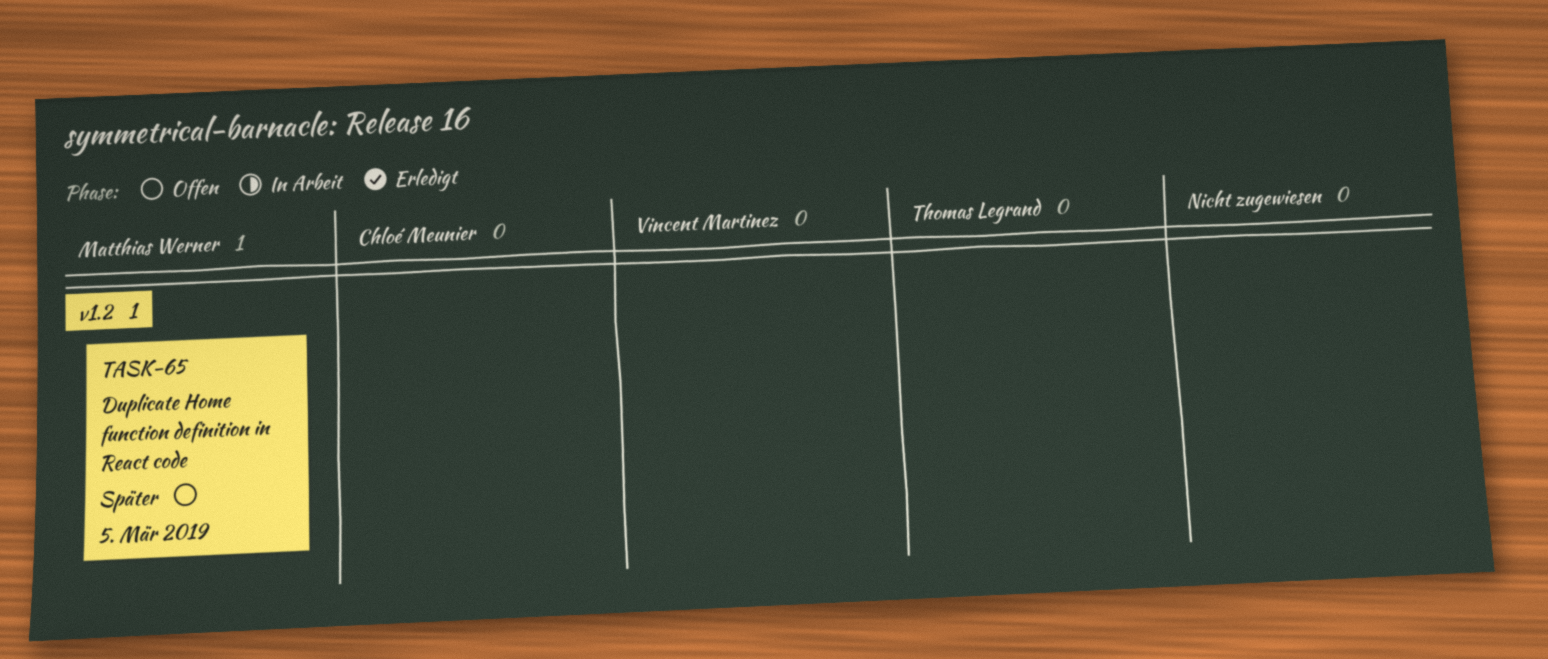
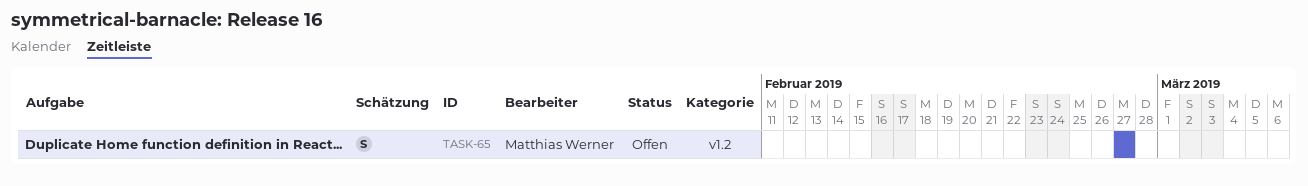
TASK-65, due: Mar 5 -> Feb 27

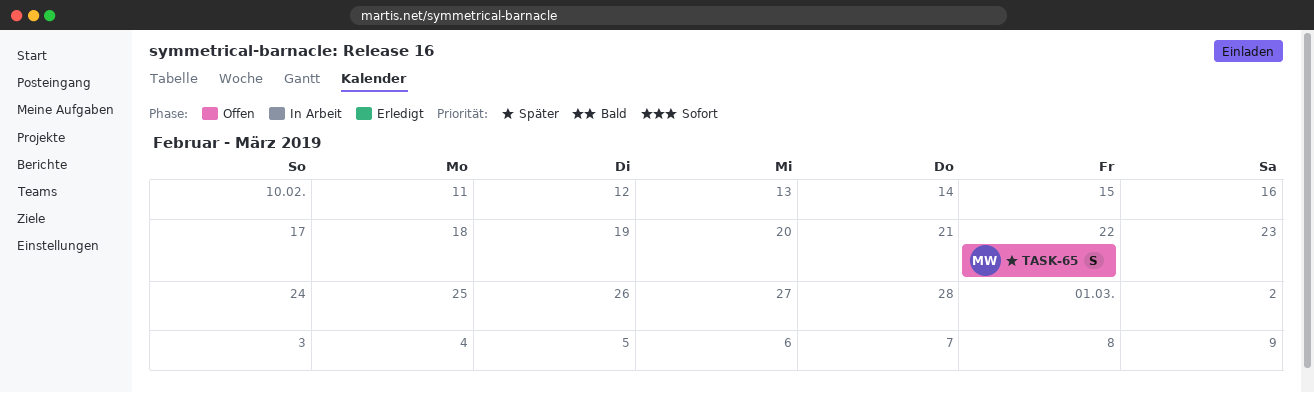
TASK-65, start: Feb 27 -> Feb 22
TASK-65, due: Feb 27 -> Feb 22

